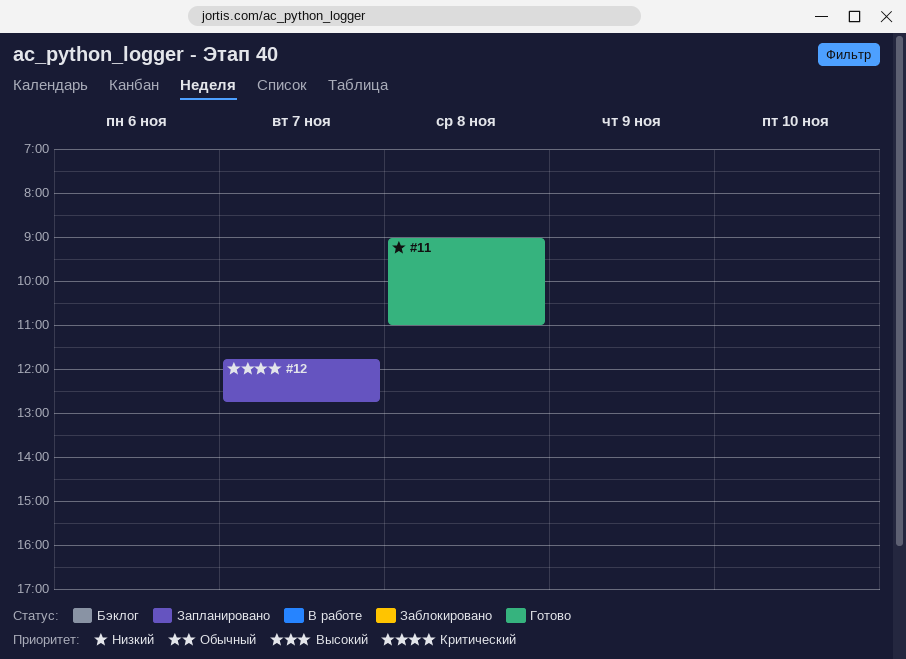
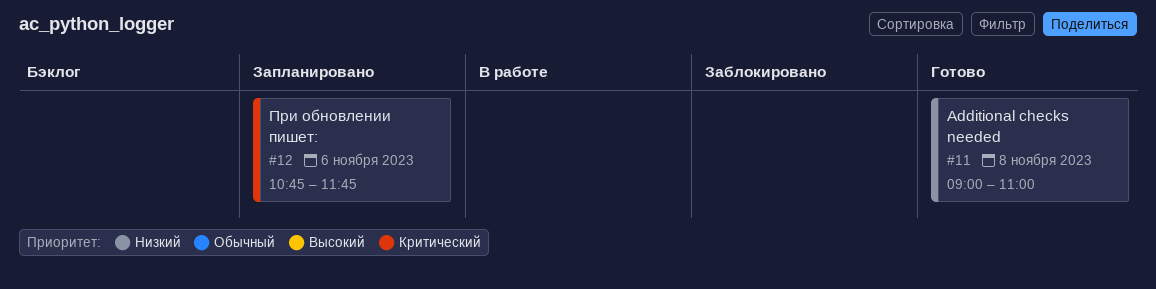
#12, day: Nov 7 -> Nov 6
#12, begins: 11:45 -> 10:45
#12, ends: 12:45 -> 11:45

